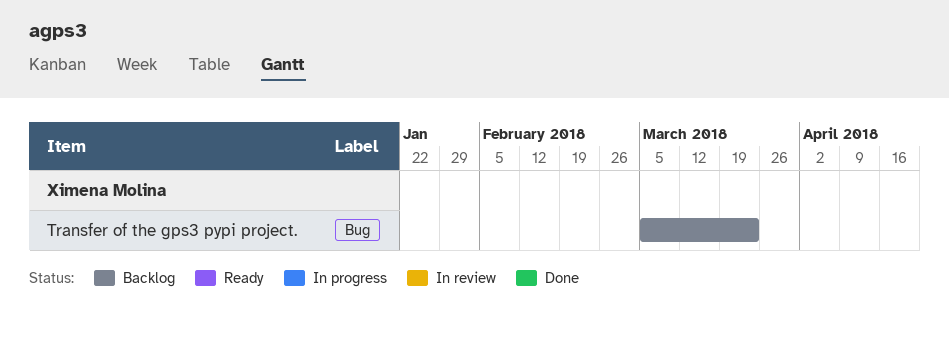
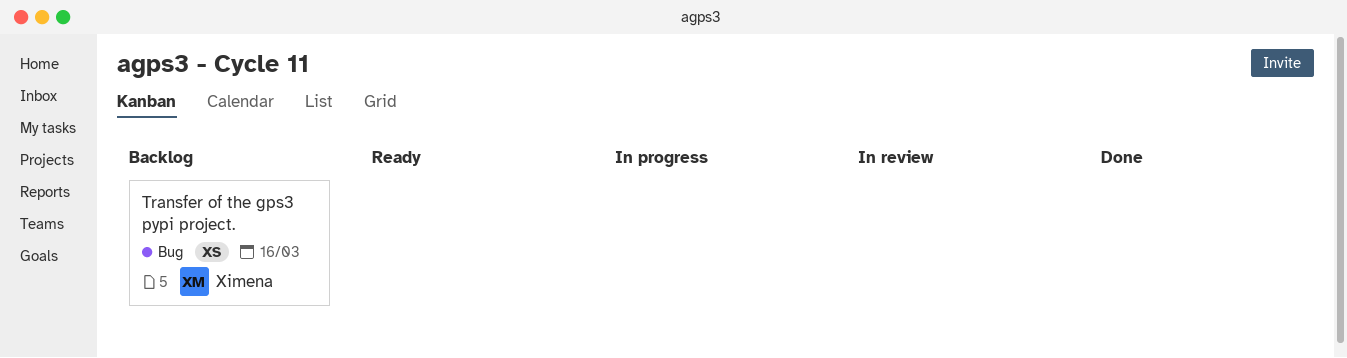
Transfer of the gps3 pypi project., due: Mar 23 -> Mar 16

